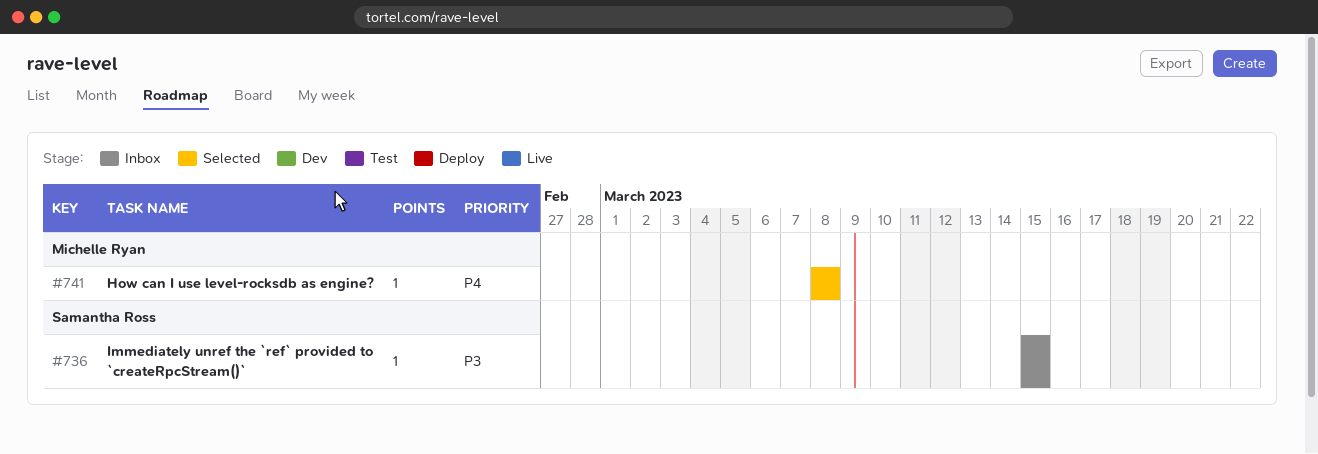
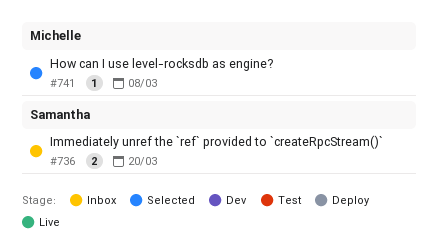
#736, estimate: 1 -> 2
#736, due: Mar 15 -> Mar 20

